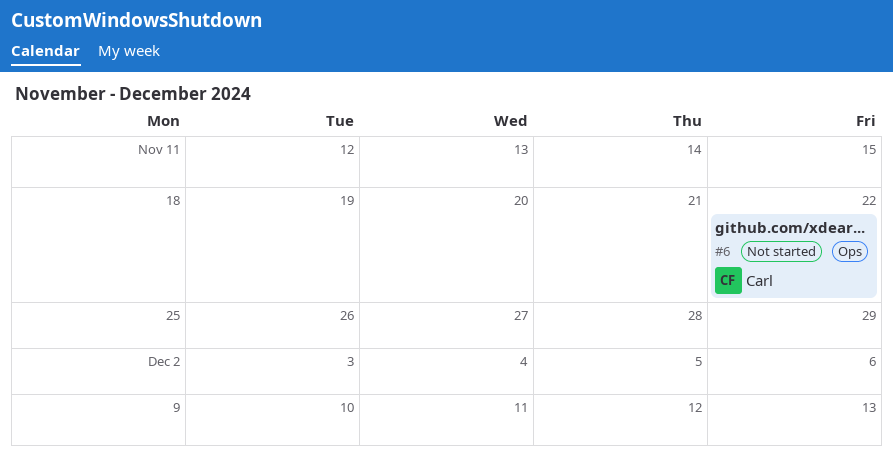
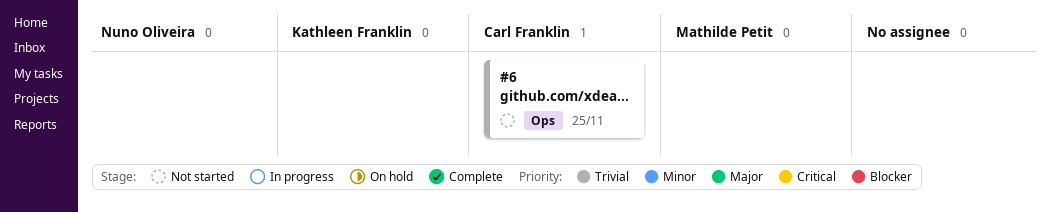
#6, due: Nov 22 -> Nov 25

